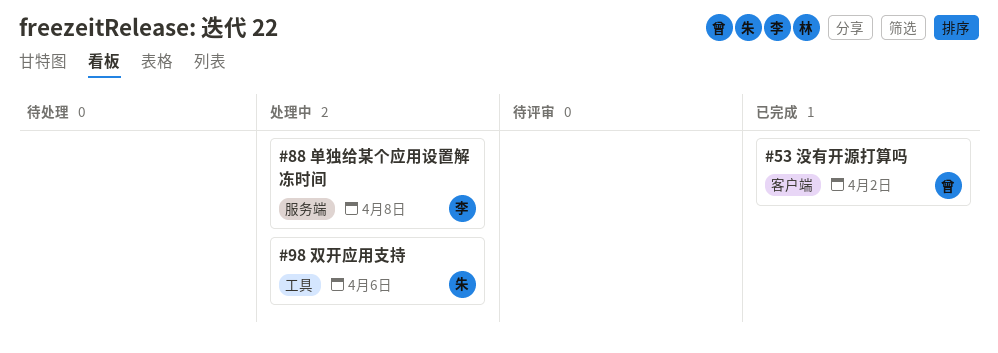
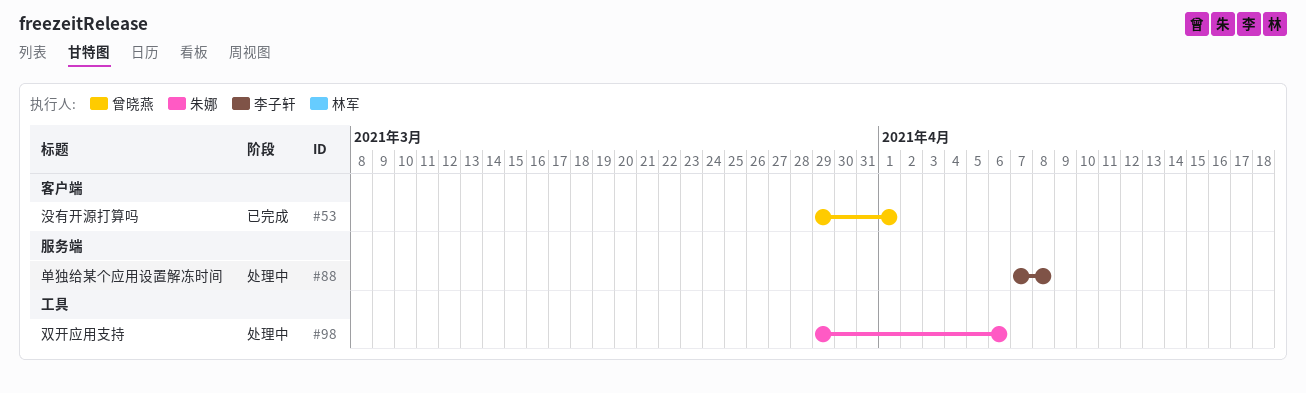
#53, due: Apr 2 -> Apr 1

